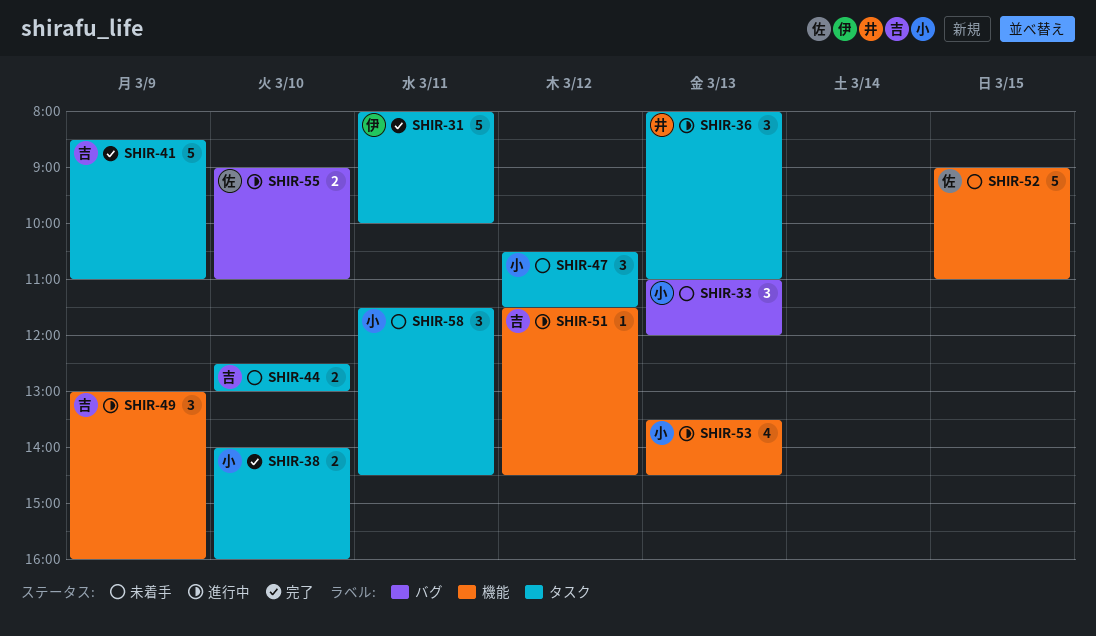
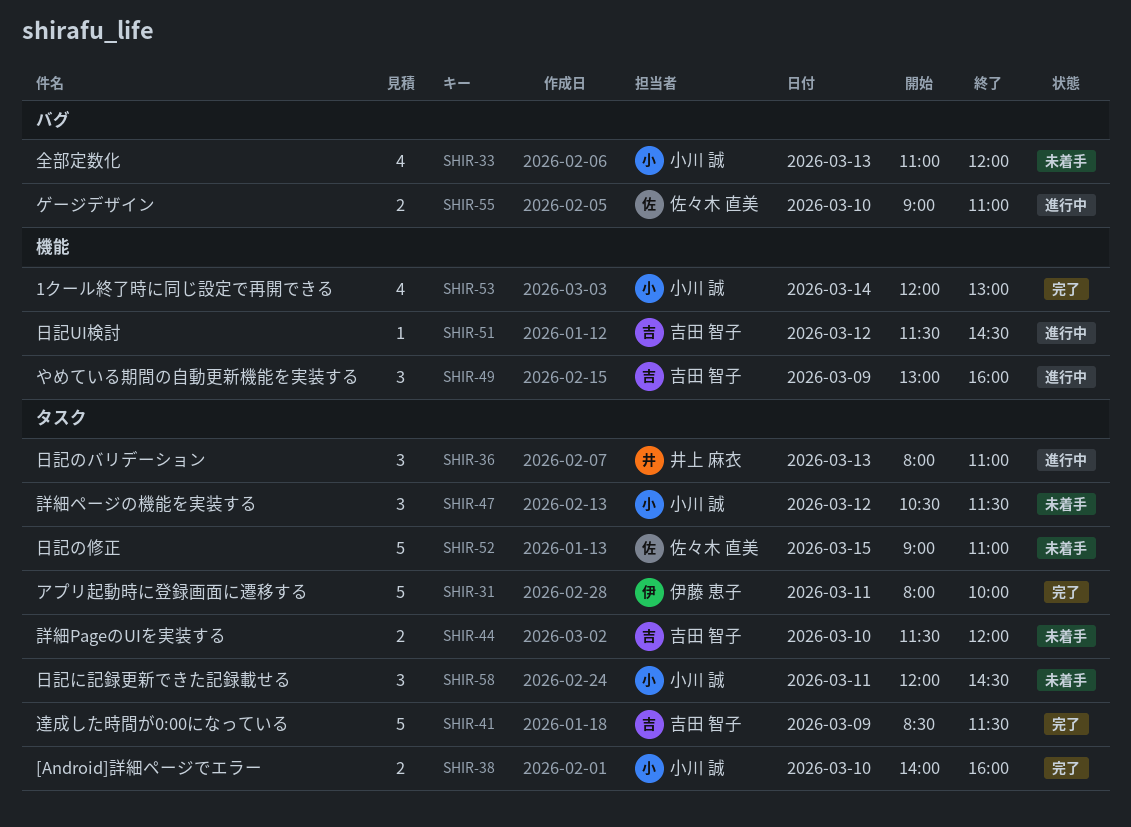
SHIR-33, estimate: 3 -> 4
SHIR-41, ends: 11:00 -> 11:30
SHIR-44, begins: 12:30 -> 11:30
SHIR-44, ends: 13:00 -> 12:00
SHIR-52, label: 機能 -> タスク
SHIR-53, status: 進行中 -> 完了
SHIR-53, day: Mar 13 -> Mar 14
SHIR-53, begins: 13:30 -> 12:00
SHIR-53, ends: 14:30 -> 13:00
SHIR-58, begins: 11:30 -> 12:00

